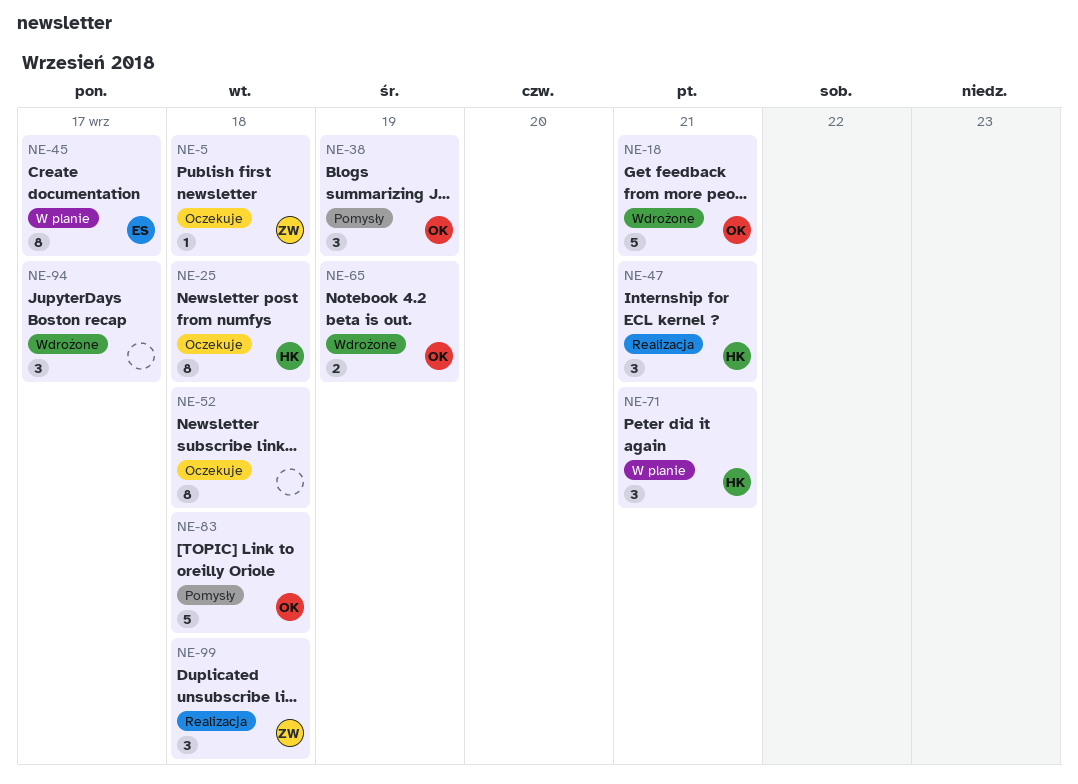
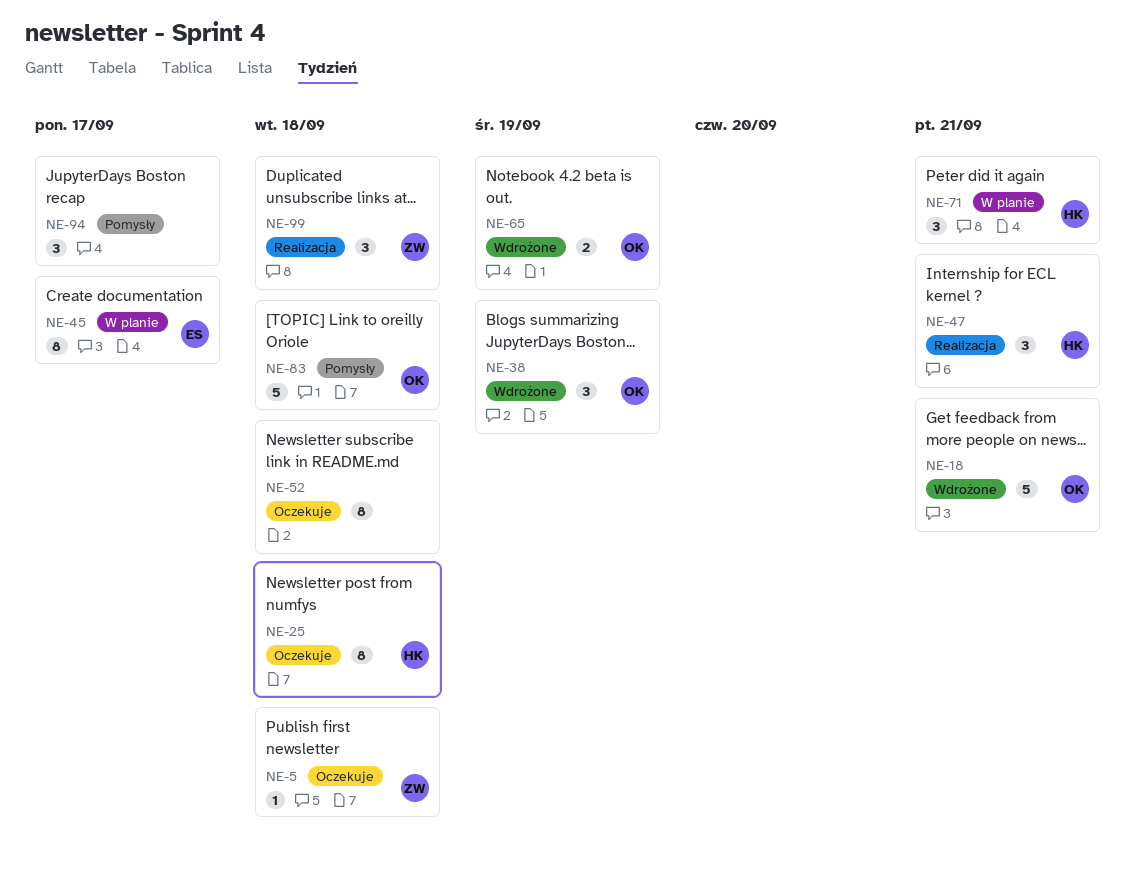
NE-38, status: Pomysły -> Wdrożone
NE-94, status: Wdrożone -> Pomysły

